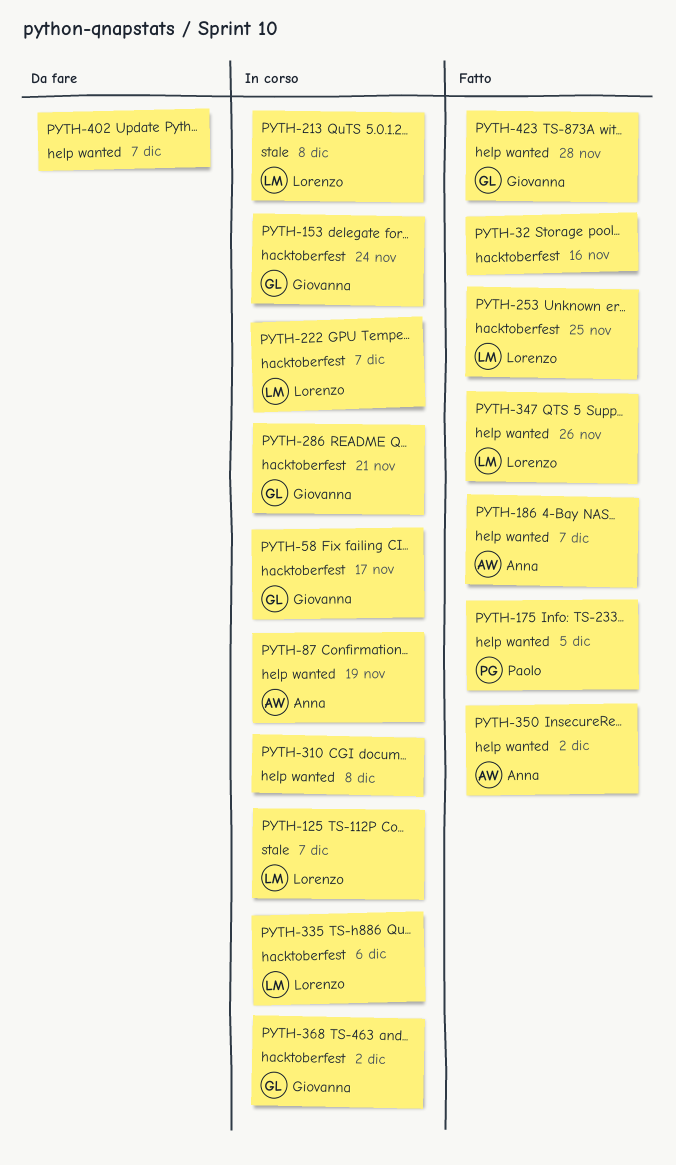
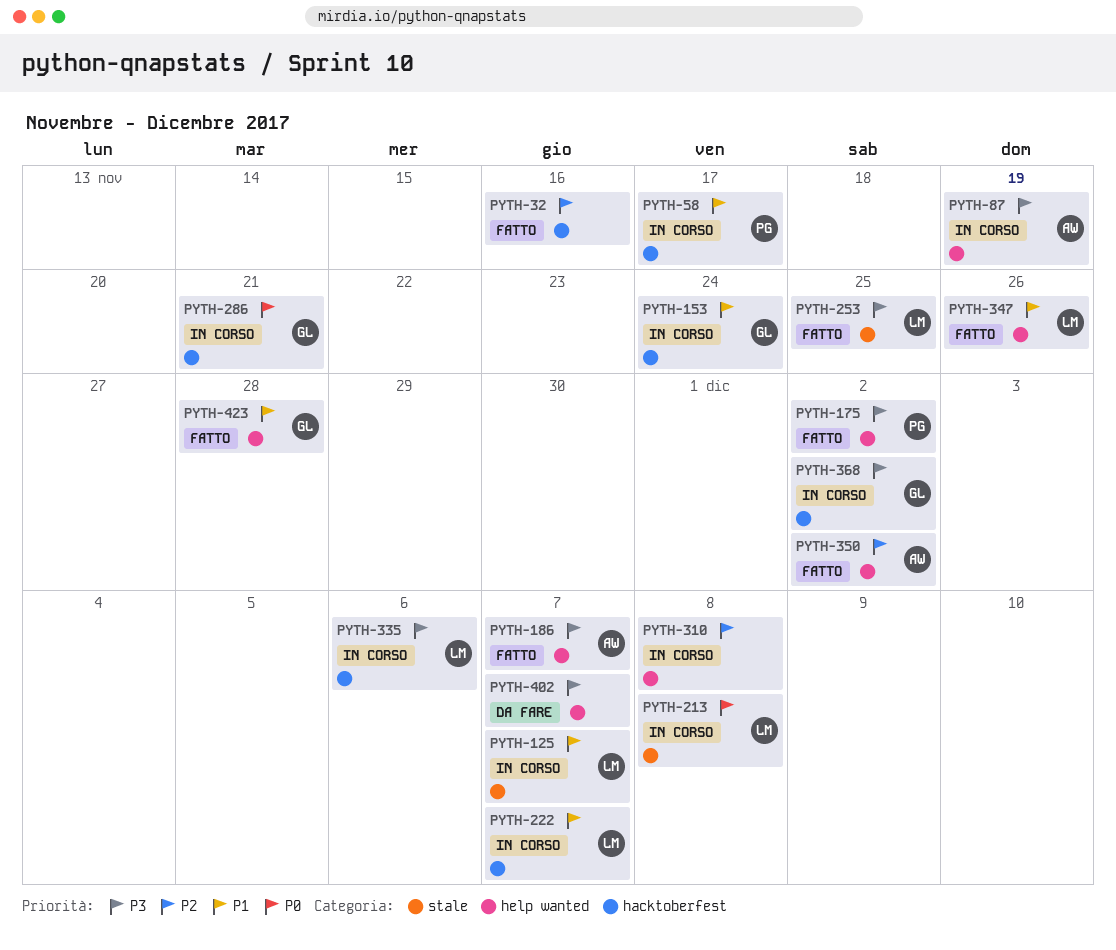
PYTH-58, owner: Giovanna -> Paolo
PYTH-175, due: Dec 5 -> Dec 2
PYTH-253, label: hacktoberfest -> stale

